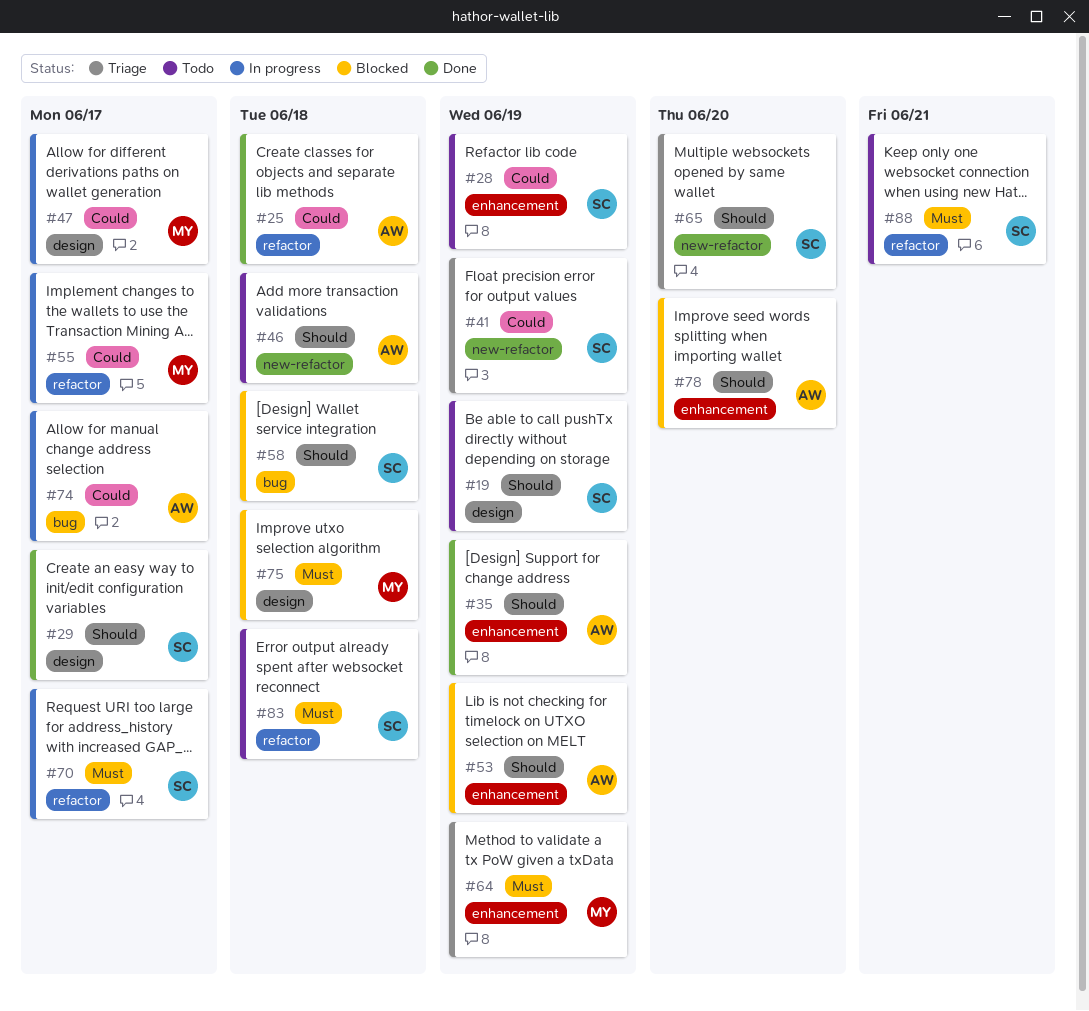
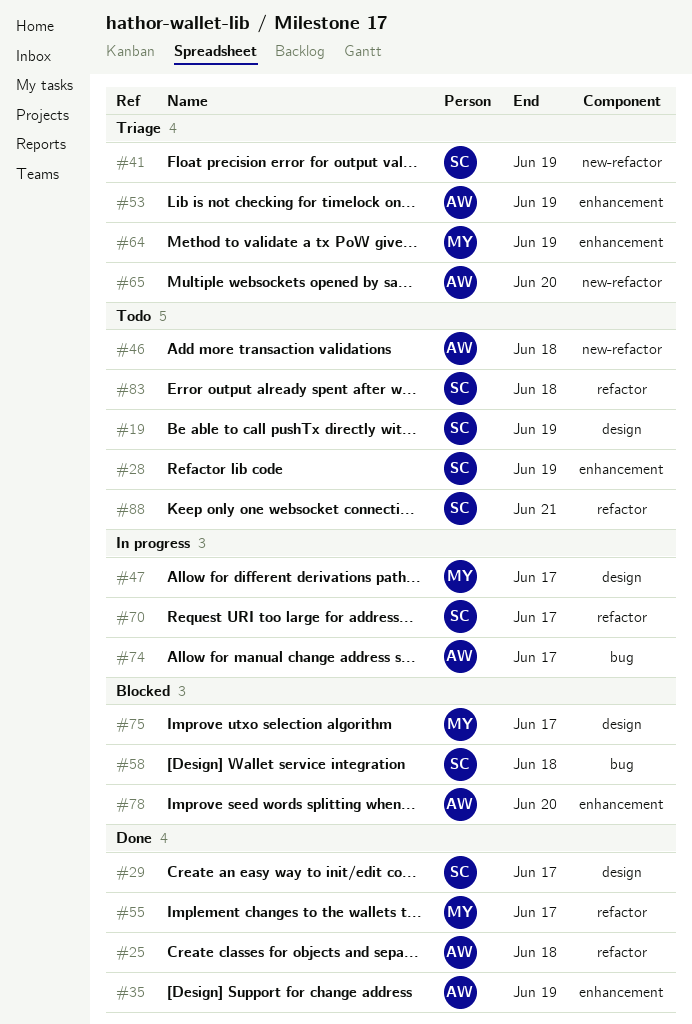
#53, status: Blocked -> Triage
#55, status: In progress -> Done
#65, owner: SC -> AW
#75, due: Jun 18 -> Jun 17

